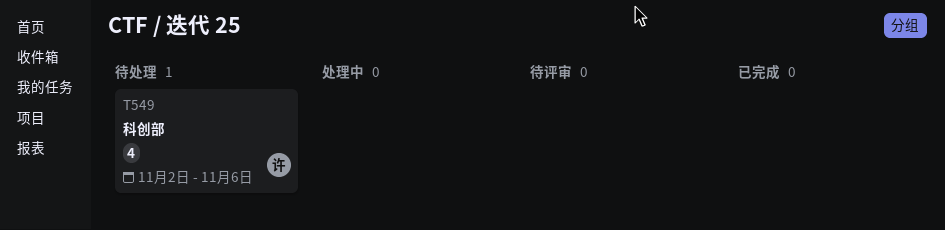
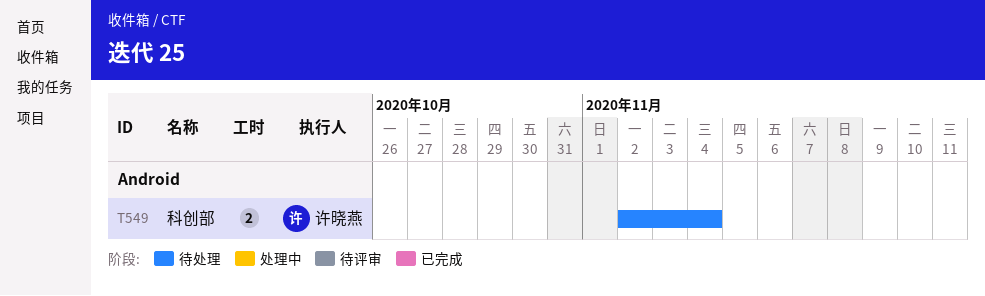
T549, estimate: 4 -> 2
T549, due: Nov 6 -> Nov 4

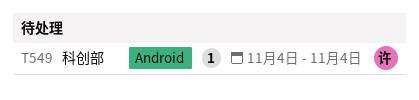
T549, estimate: 2 -> 1
T549, start: Nov 2 -> Nov 4

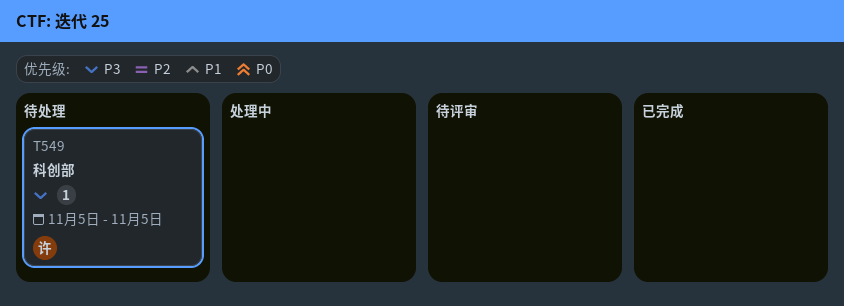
T549, start: Nov 4 -> Nov 5
T549, due: Nov 4 -> Nov 5

